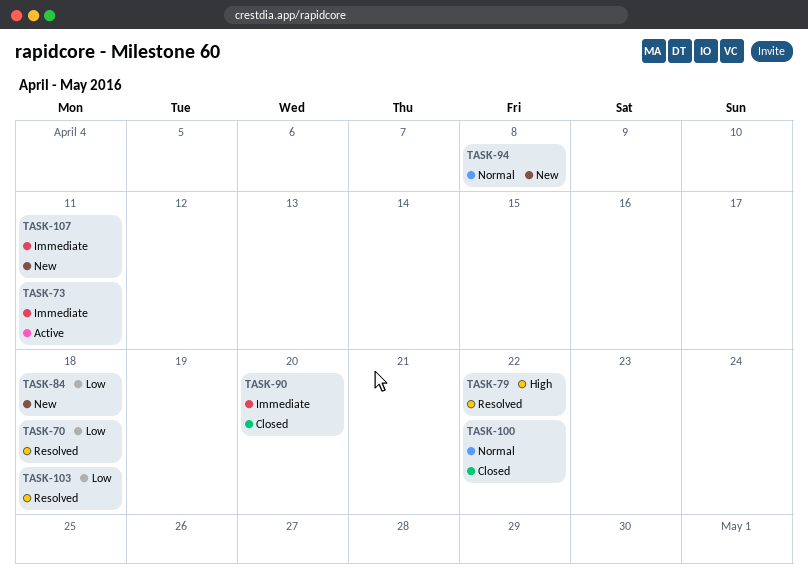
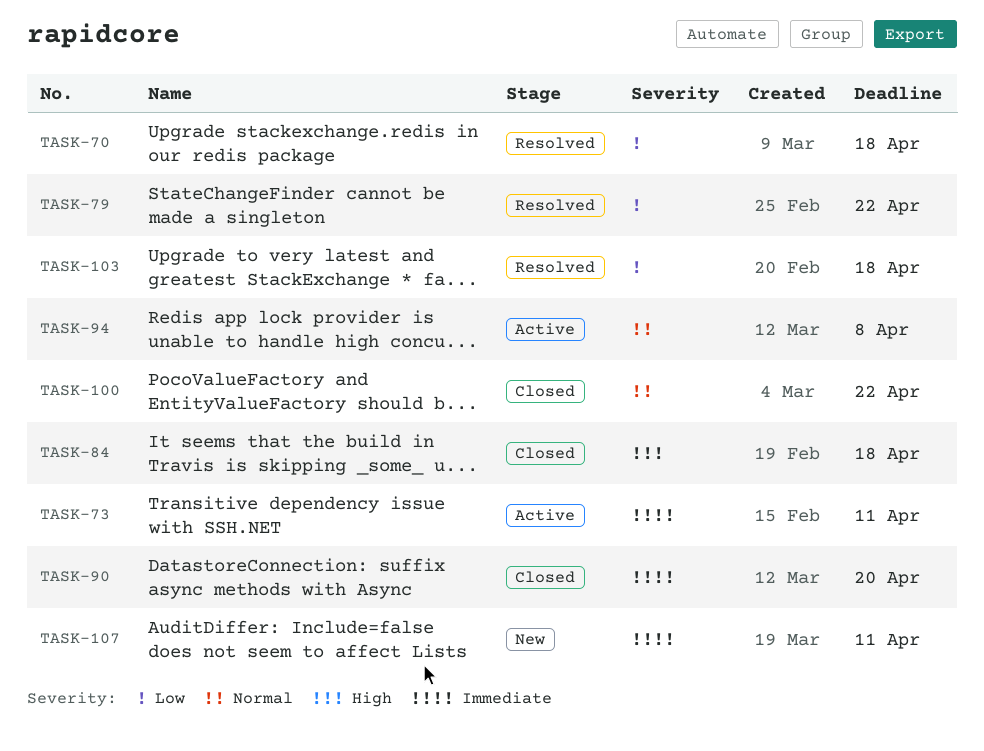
TASK-79, priority: High -> Low
TASK-84, status: New -> Closed
TASK-84, priority: Low -> High
TASK-94, status: New -> Active

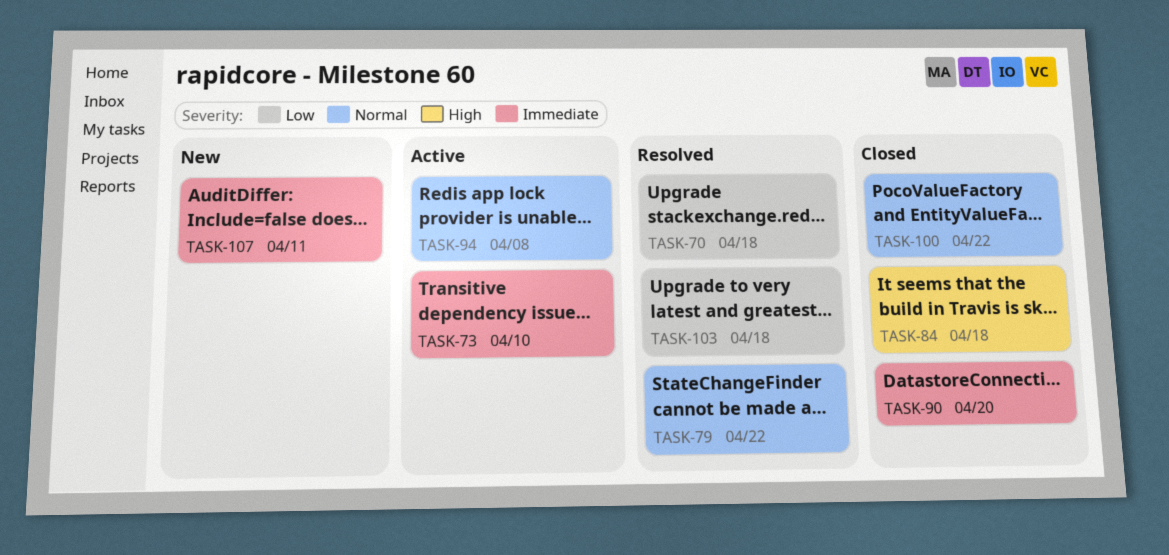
TASK-73, due: Apr 11 -> Apr 10
TASK-79, priority: Low -> Normal

